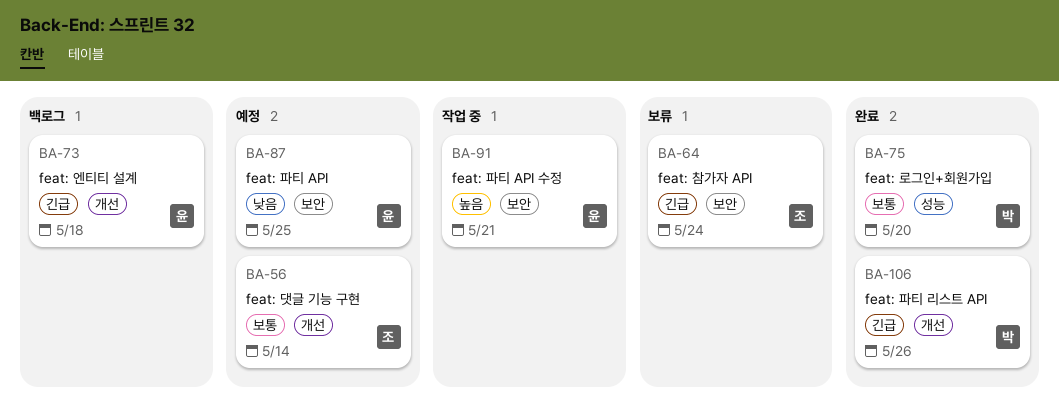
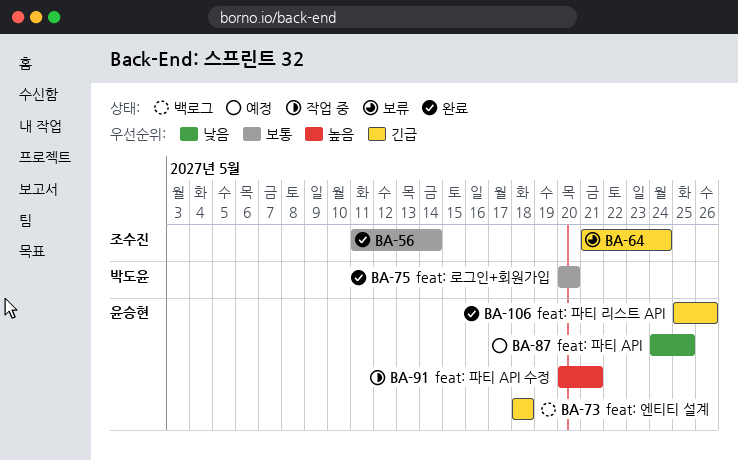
BA-56, status: 예정 -> 완료
BA-106, owner: 박도윤 -> 윤승현

